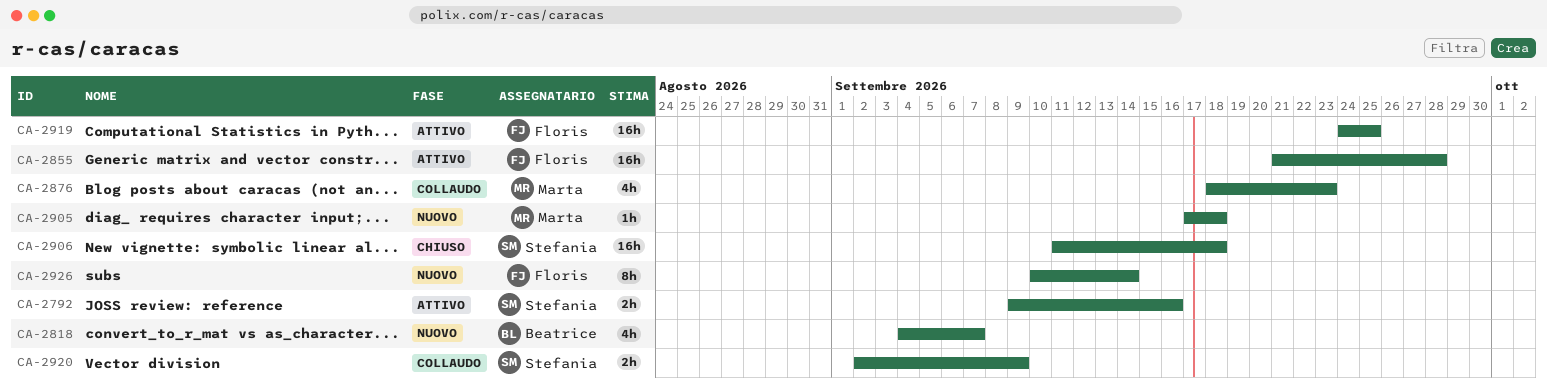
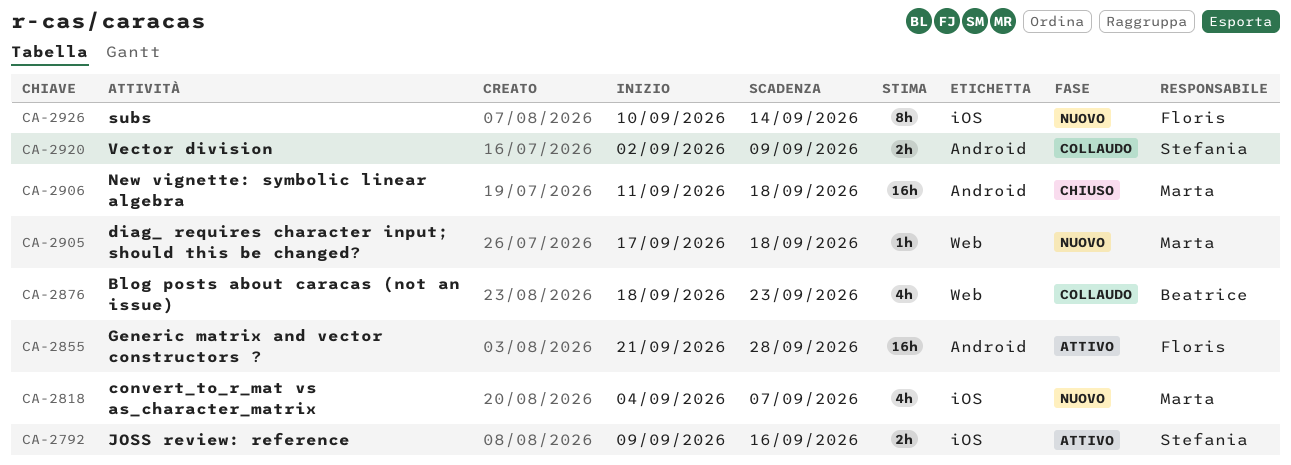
CA-2818, owner: Beatrice -> Marta
CA-2876, owner: Marta -> Beatrice
CA-2906, owner: Stefania -> Marta
CA-2919: present -> none

